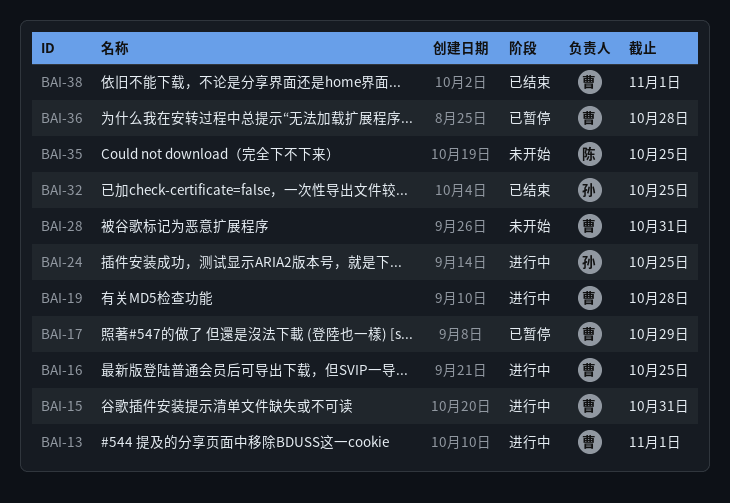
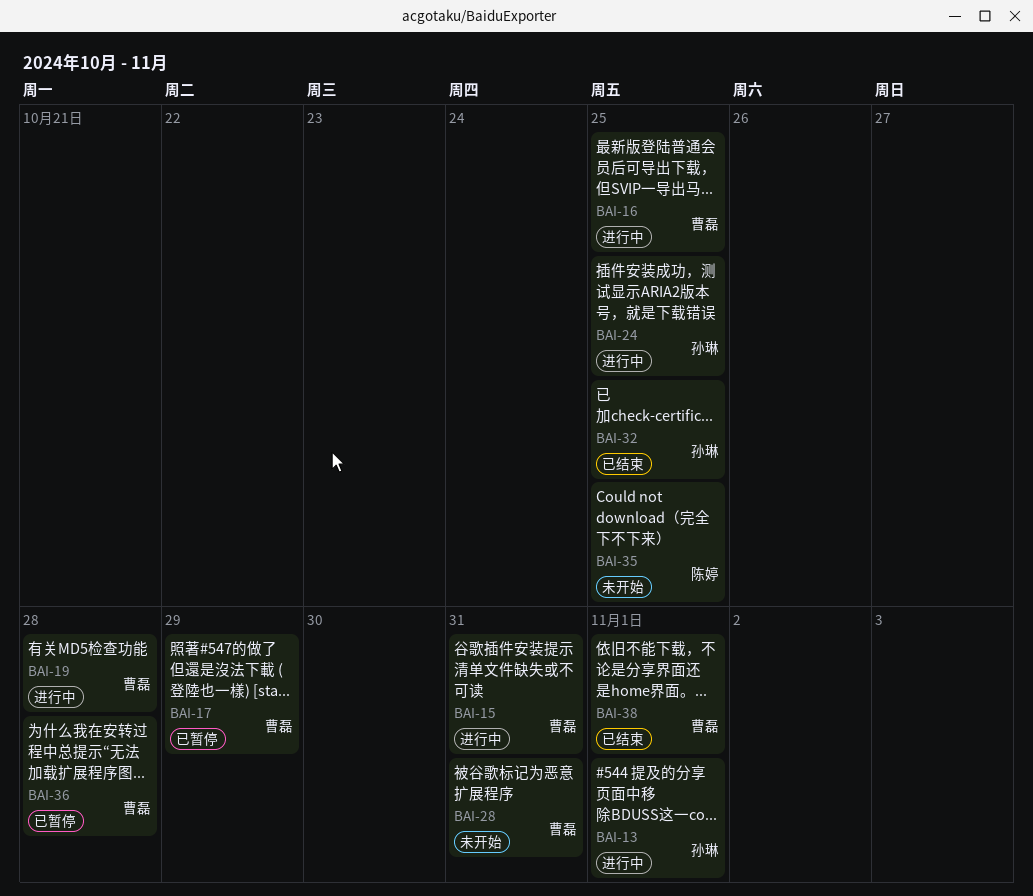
BAI-13, owner: 曹磊 -> 孙琳

